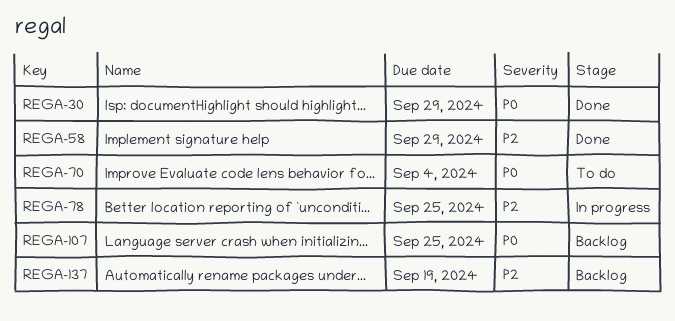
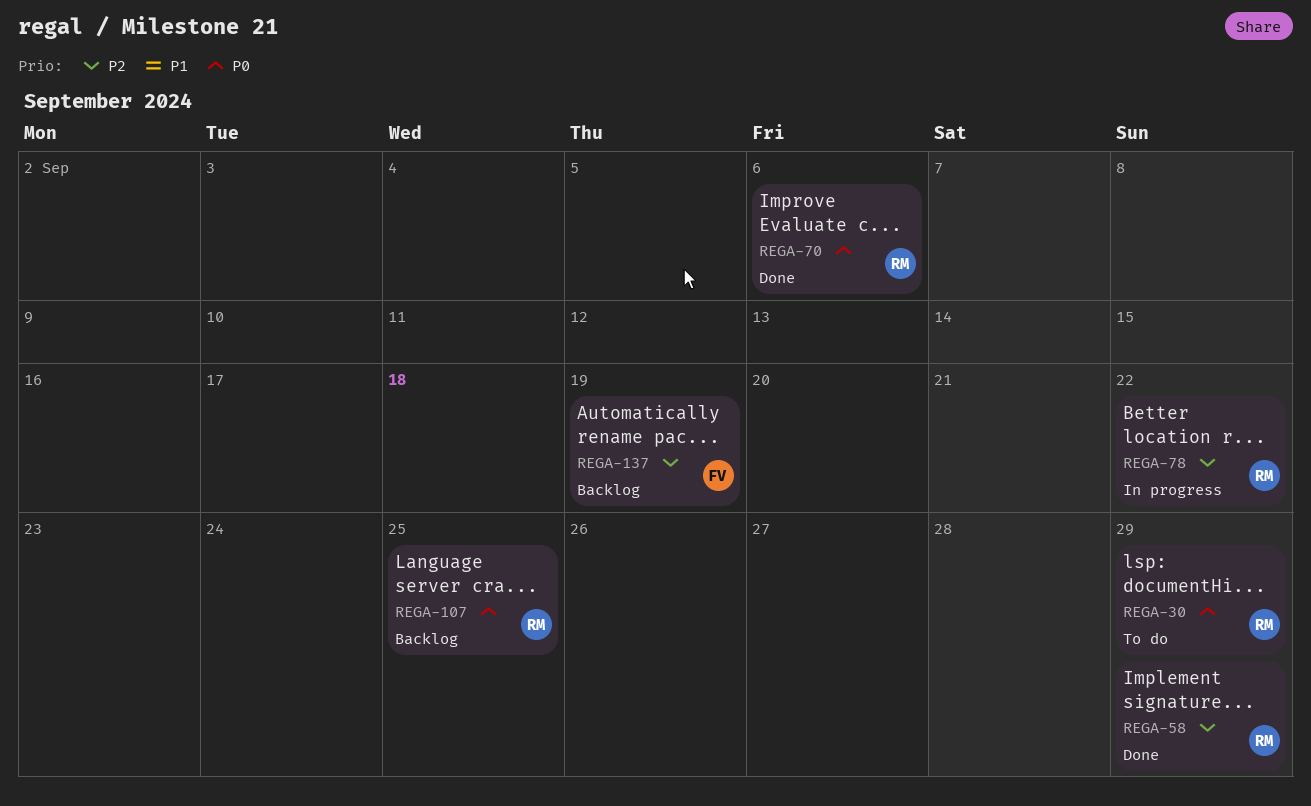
REGA-30, status: Done -> To do
REGA-70, status: To do -> Done
REGA-70, due: Sep 4 -> Sep 6
REGA-78, due: Sep 25 -> Sep 22

